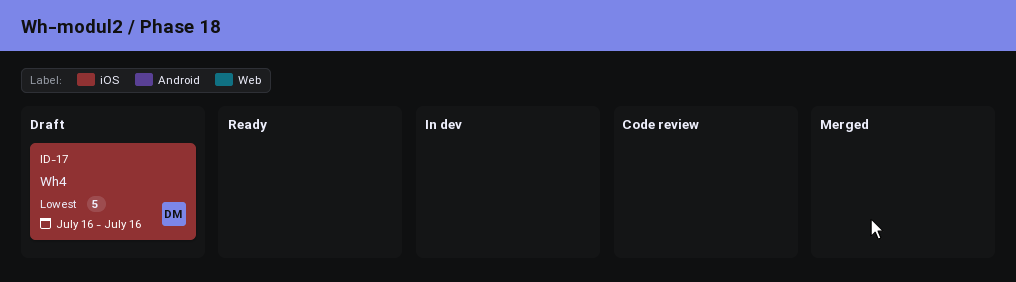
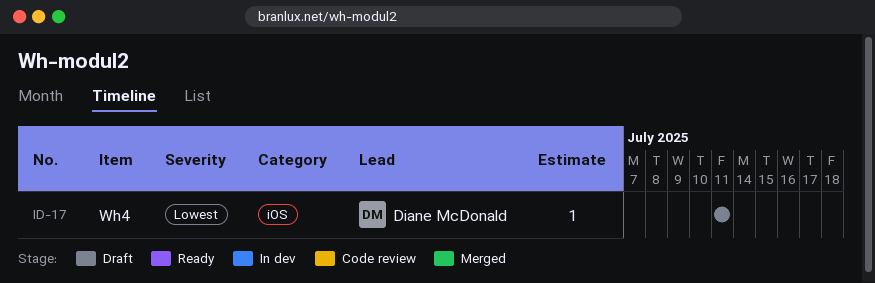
ID-17, estimate: 5 -> 1
ID-17, start: Jul 16 -> Jul 11
ID-17, due: Jul 16 -> Jul 11

